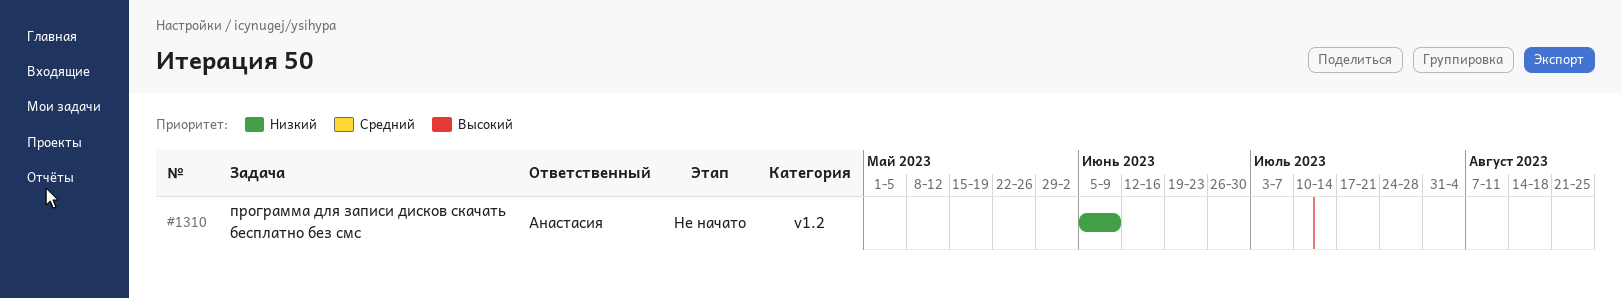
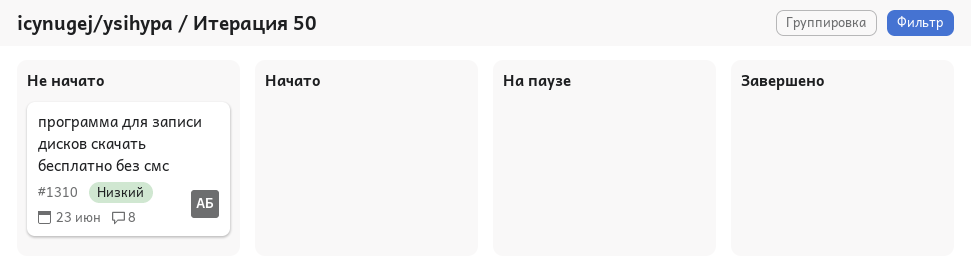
#1310, due: Jun 9 -> Jun 23

